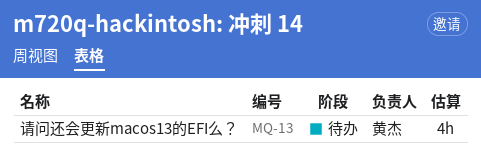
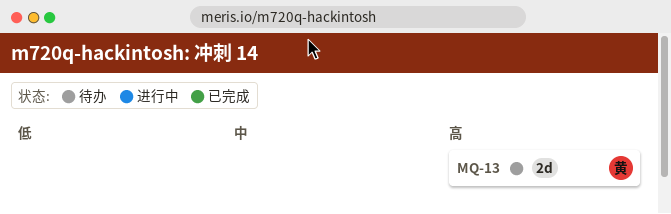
MQ-13, estimate: 4h -> 2d

